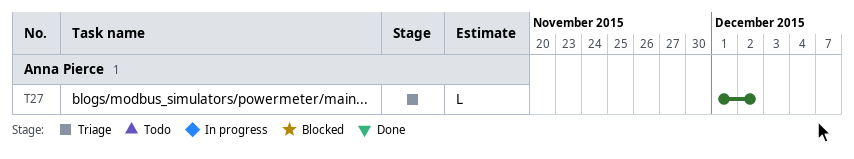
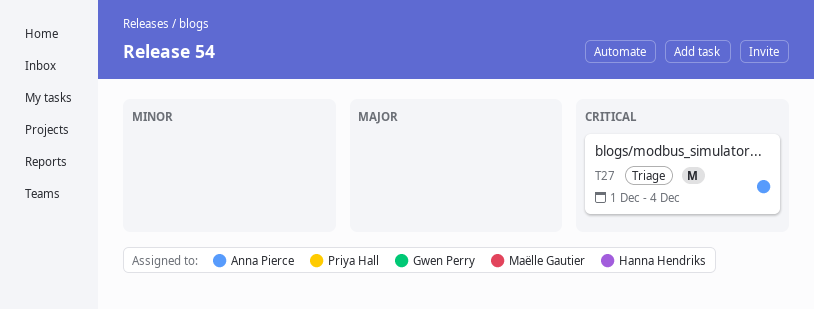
T27, estimate: L -> M
T27, due: Dec 2 -> Dec 4

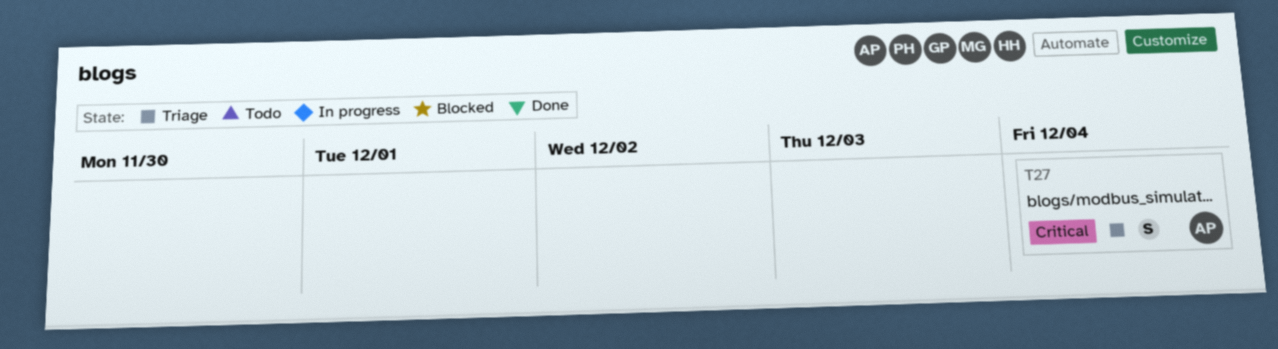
T27, estimate: M -> S

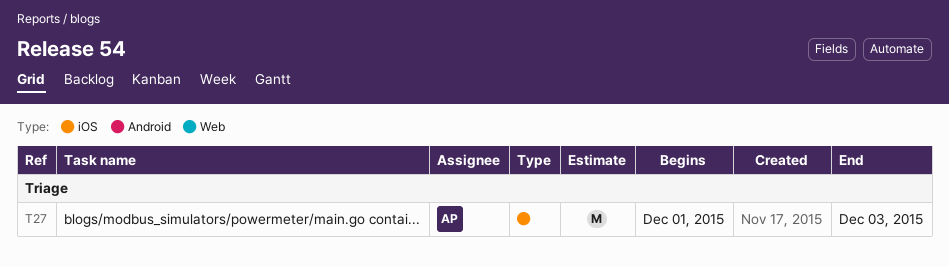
T27, estimate: S -> M
T27, due: Dec 4 -> Dec 3

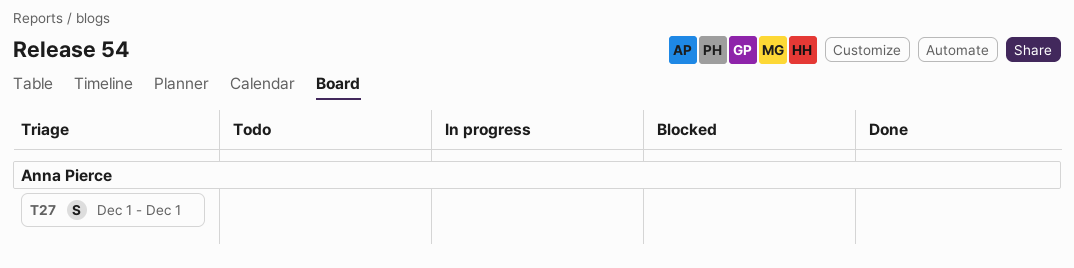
T27, estimate: M -> S
T27, due: Dec 3 -> Dec 1

